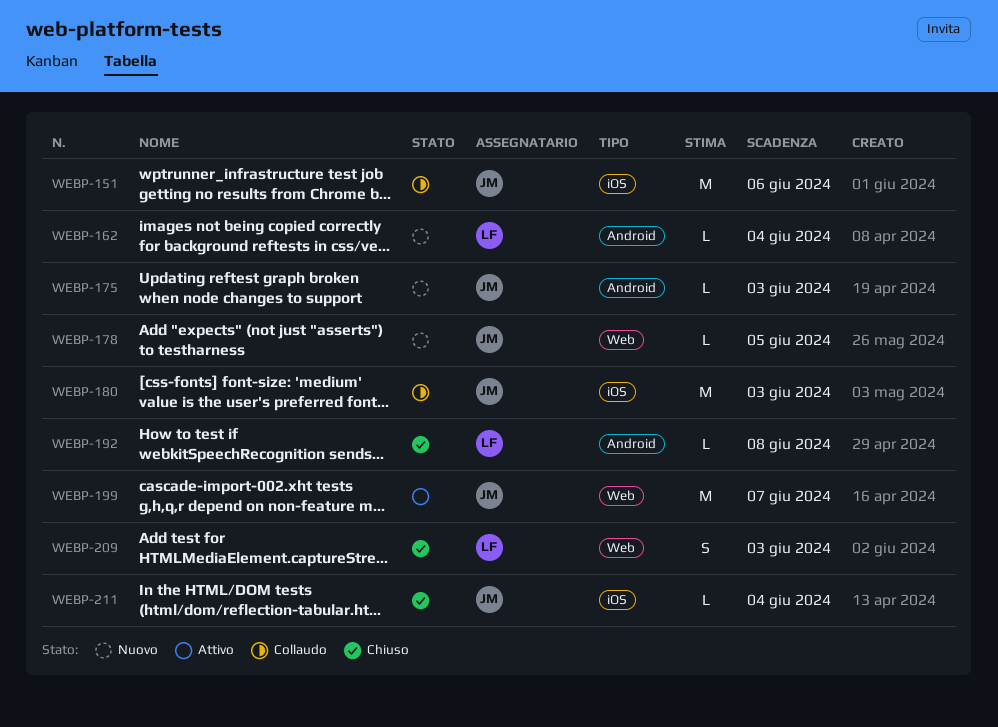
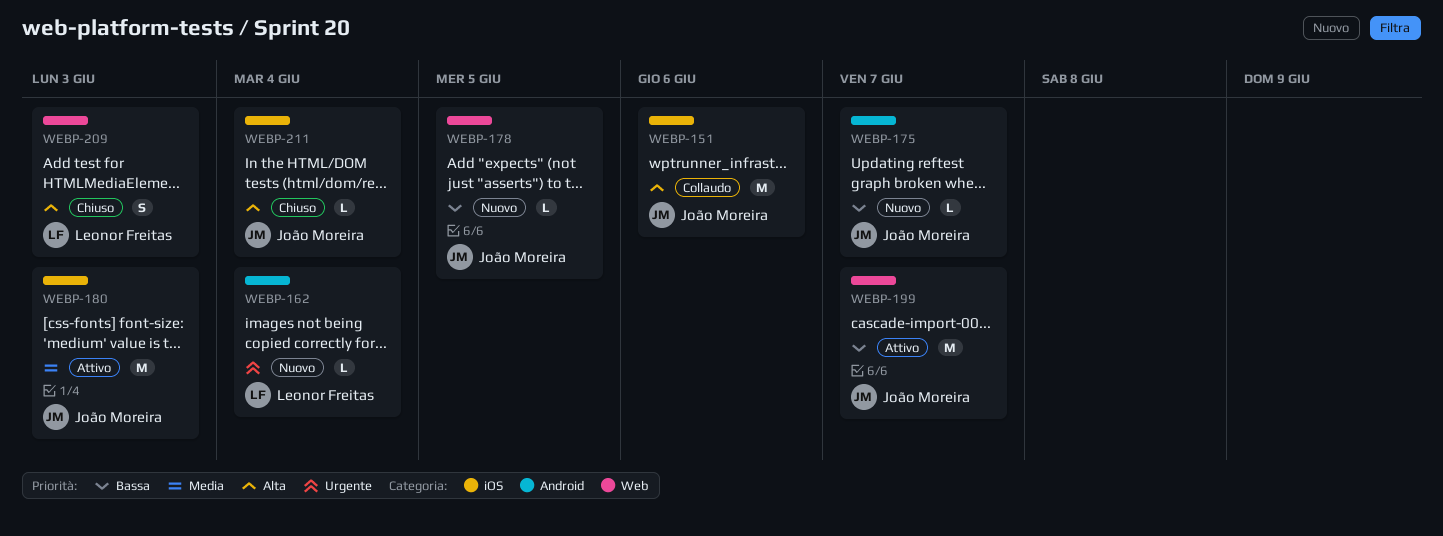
WEBP-175, due: Jun 3 -> Jun 7
WEBP-180, status: Collaudo -> Attivo
WEBP-192: present -> none

